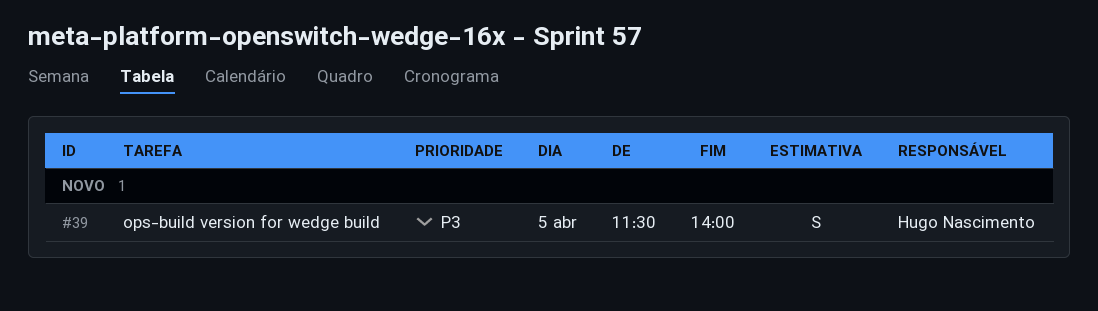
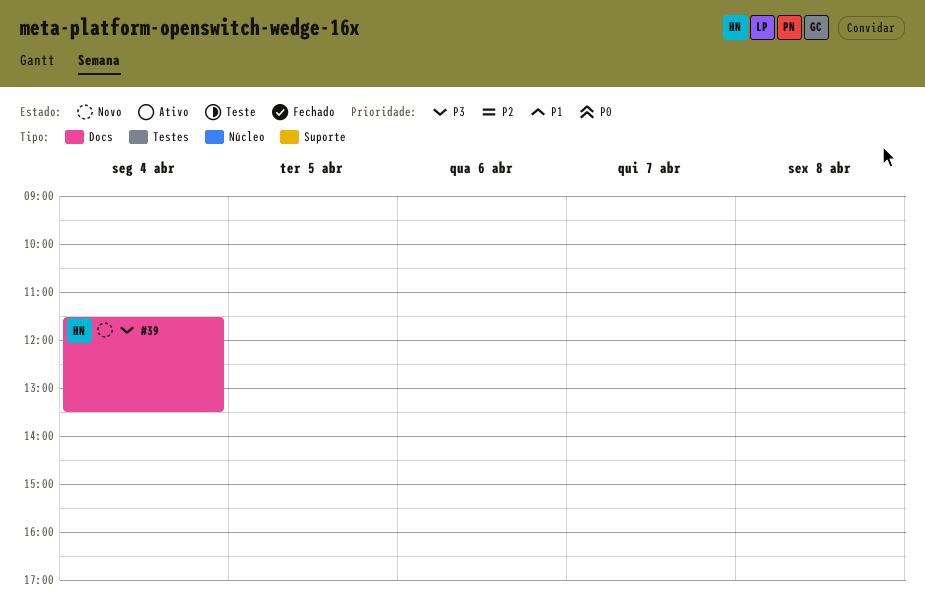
#39, day: Apr 5 -> Apr 4
#39, ends: 14:00 -> 13:30

